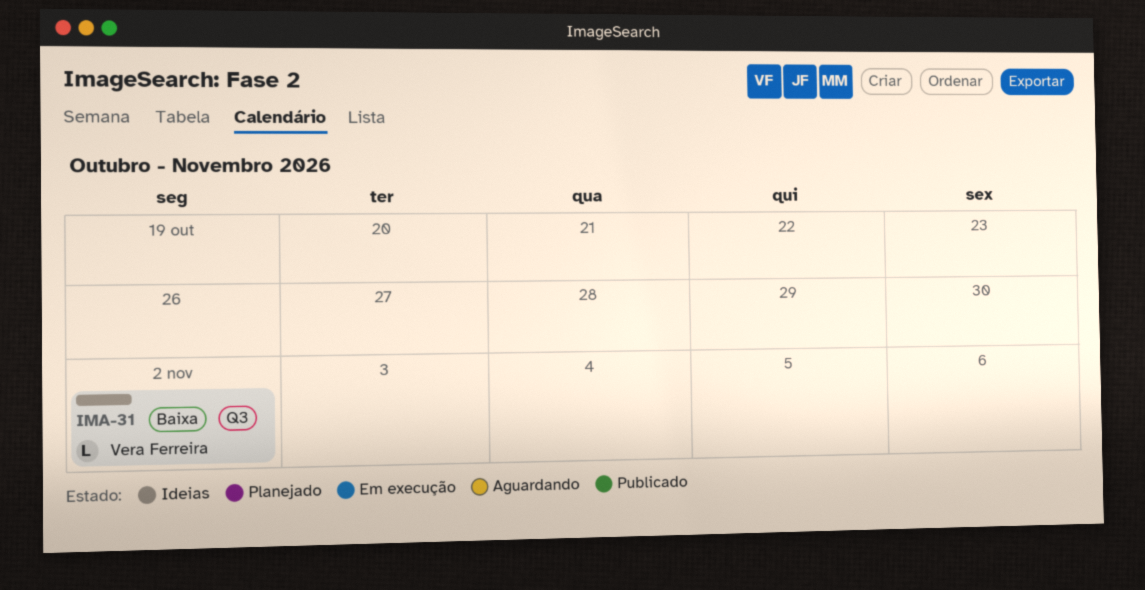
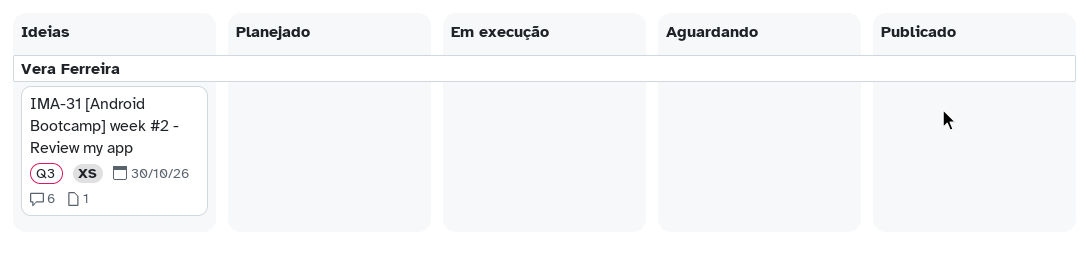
IMA-31, estimate: L -> XS
IMA-31, due: Nov 2 -> Oct 30

